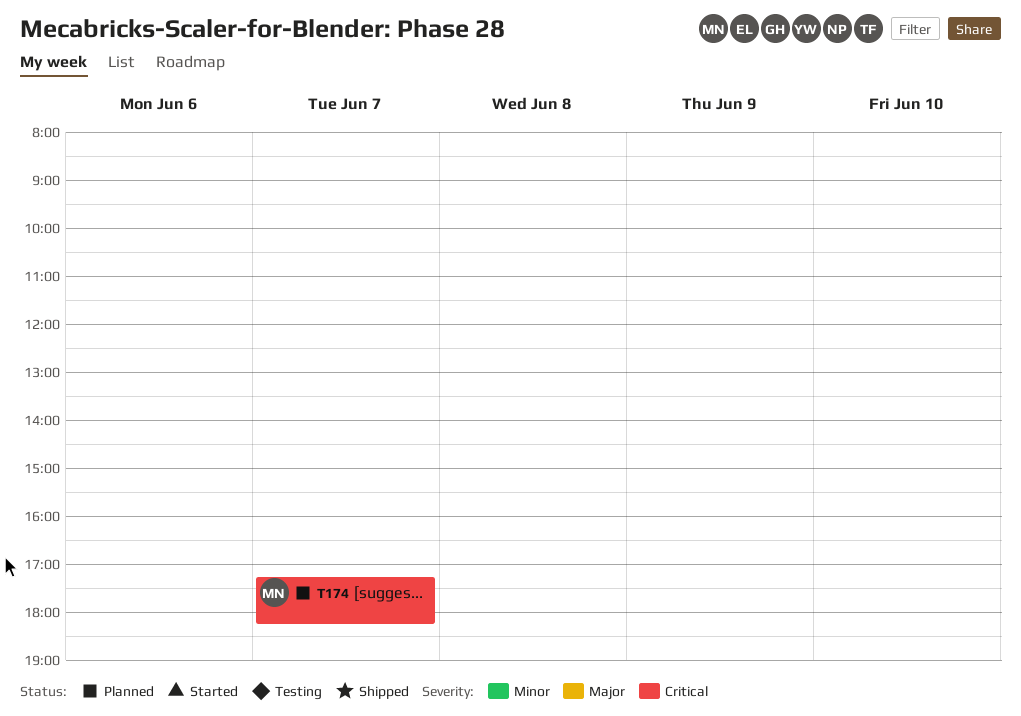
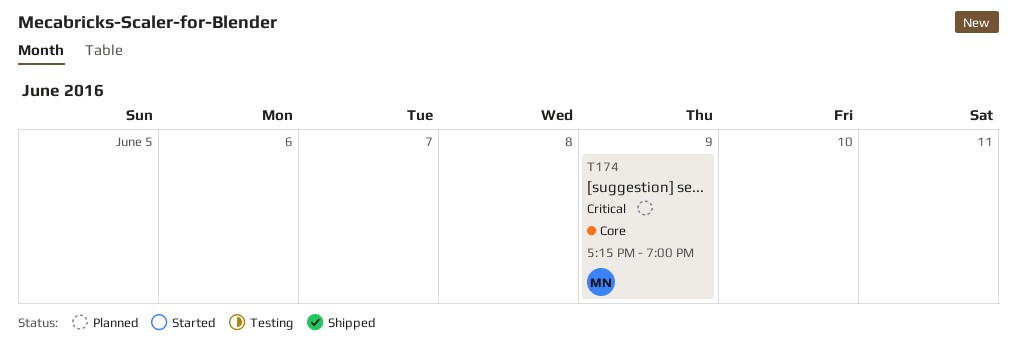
T174, day: Jun 7 -> Jun 9
T174, ends: 18:15 -> 19:00

